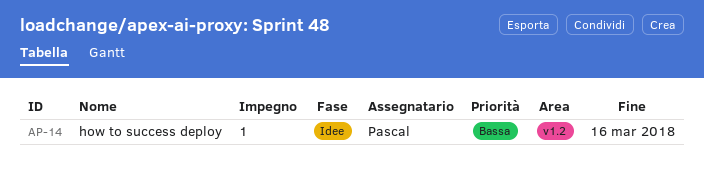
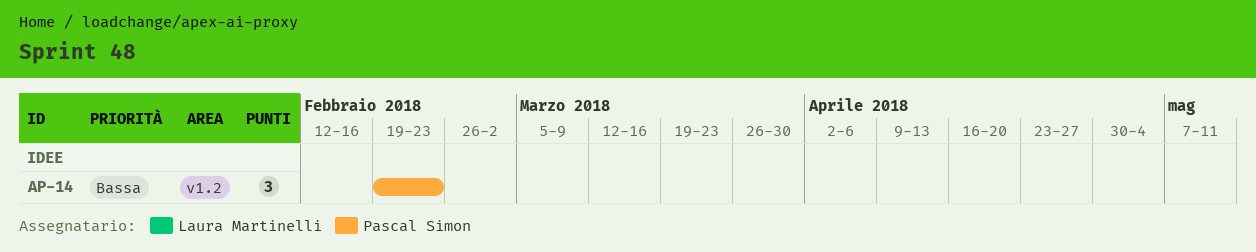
AP-14, estimate: 1 -> 3
AP-14, due: Mar 16 -> Feb 23

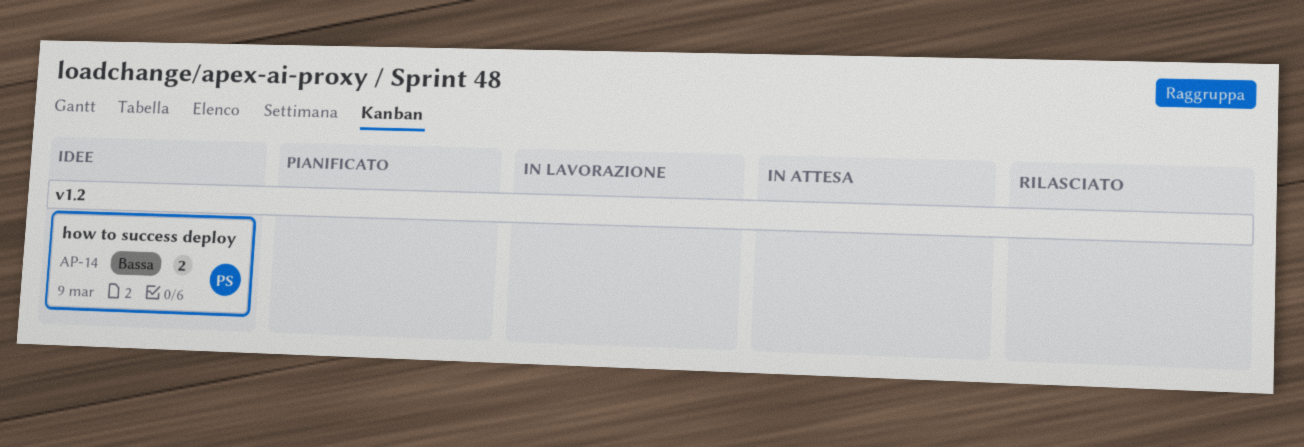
AP-14, estimate: 3 -> 2
AP-14, due: Feb 23 -> Mar 9

